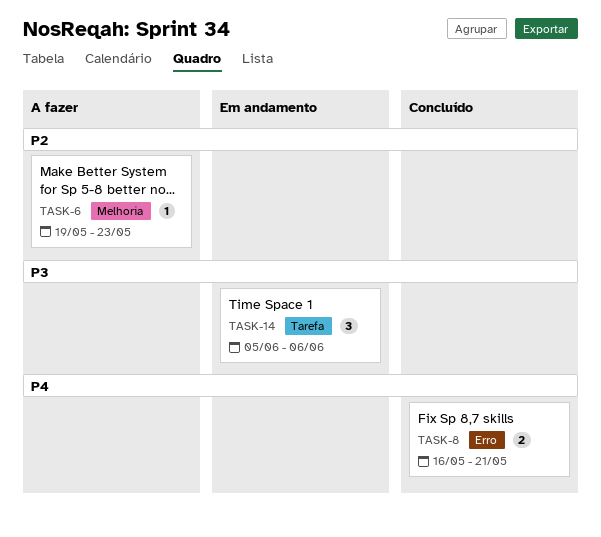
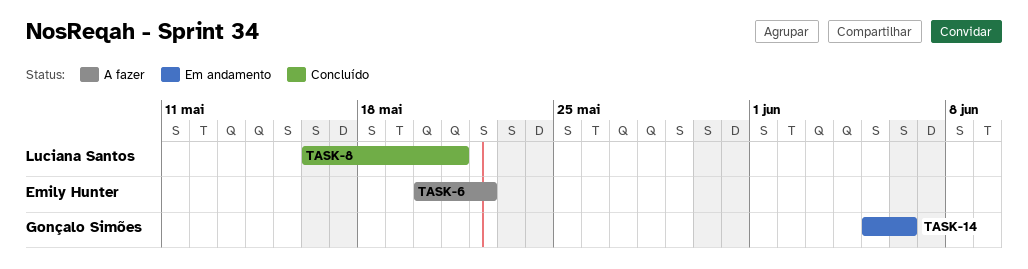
TASK-6, start: May 19 -> May 20
TASK-6, due: May 23 -> May 22

